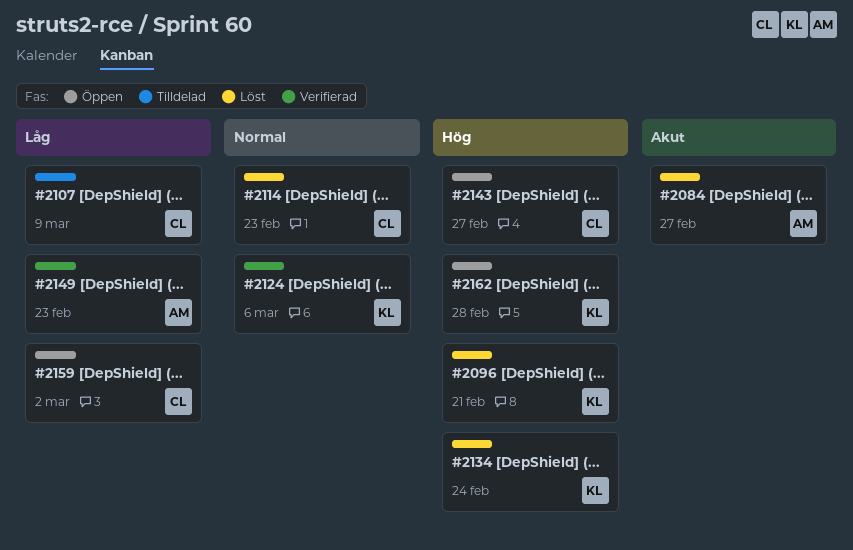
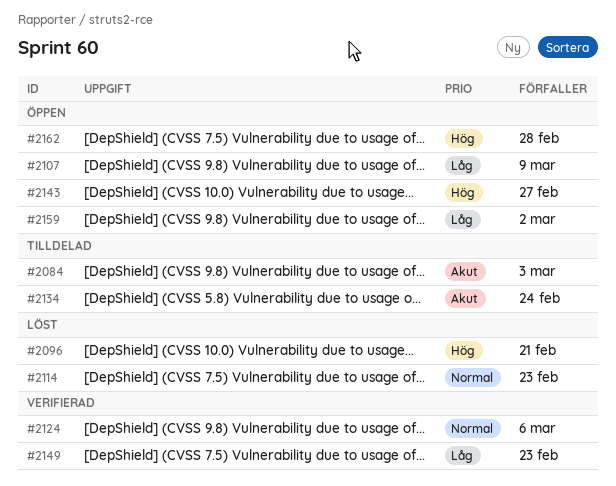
#2084, status: Löst -> Tilldelad
#2084, due: Feb 27 -> Mar 3
#2107, status: Tilldelad -> Öppen
#2134, status: Löst -> Tilldelad
#2134, priority: Hög -> Akut

